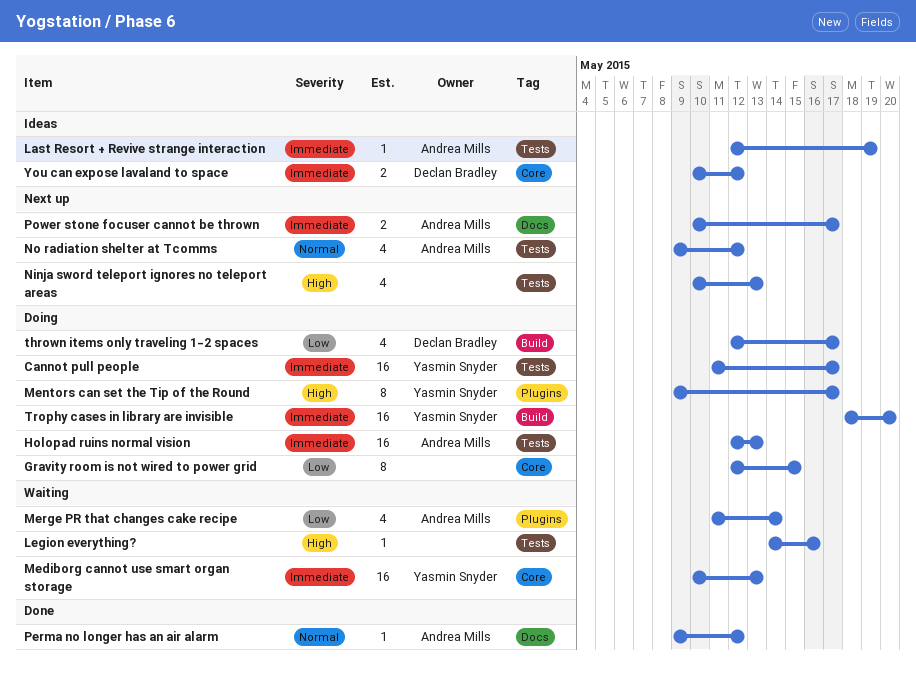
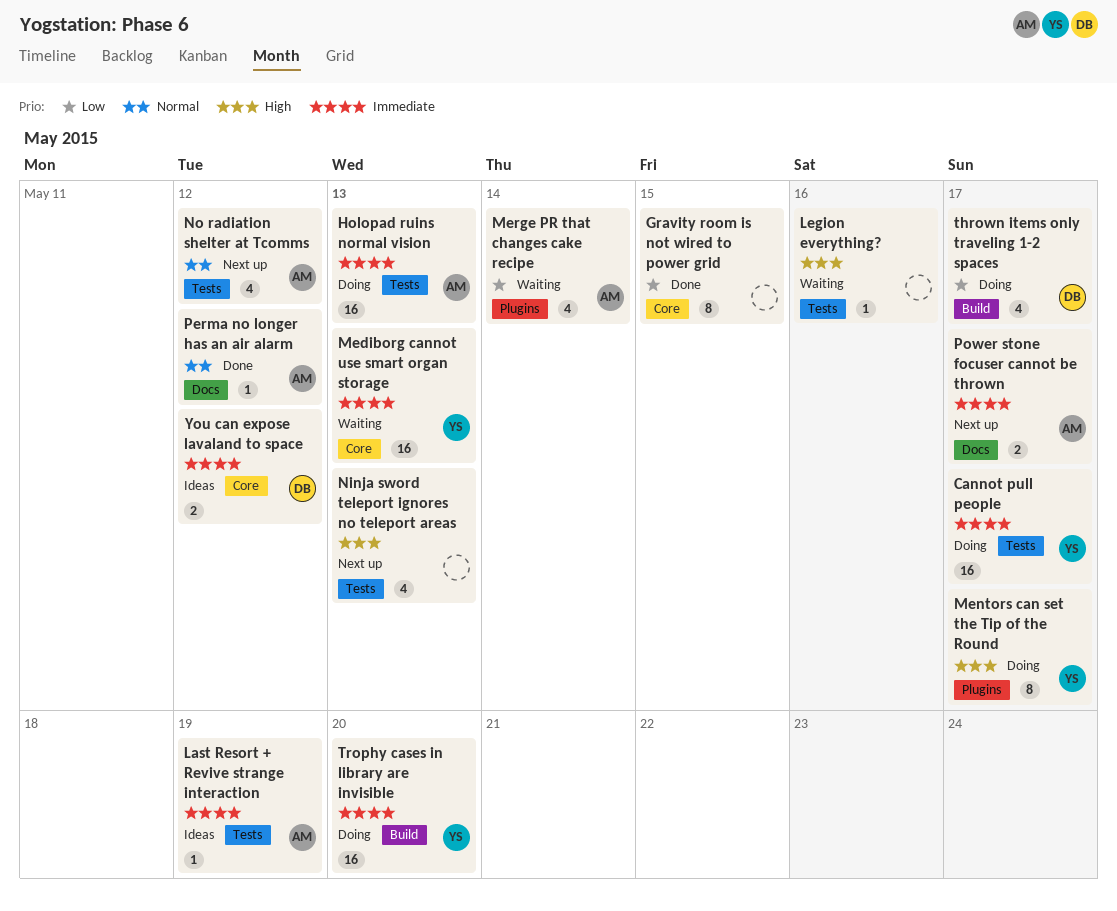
Gravity room is not wired to power grid, status: Doing -> Done

